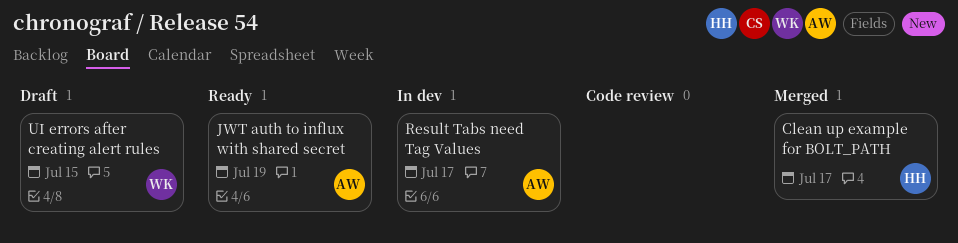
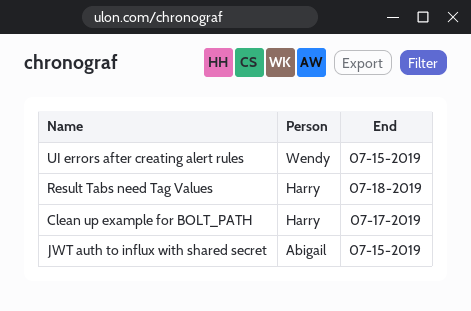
JWT auth to influx with shared secret, due: Jul 19 -> Jul 15
Result Tabs need Tag Values, owner: Abigail -> Harry
Result Tabs need Tag Values, due: Jul 17 -> Jul 18

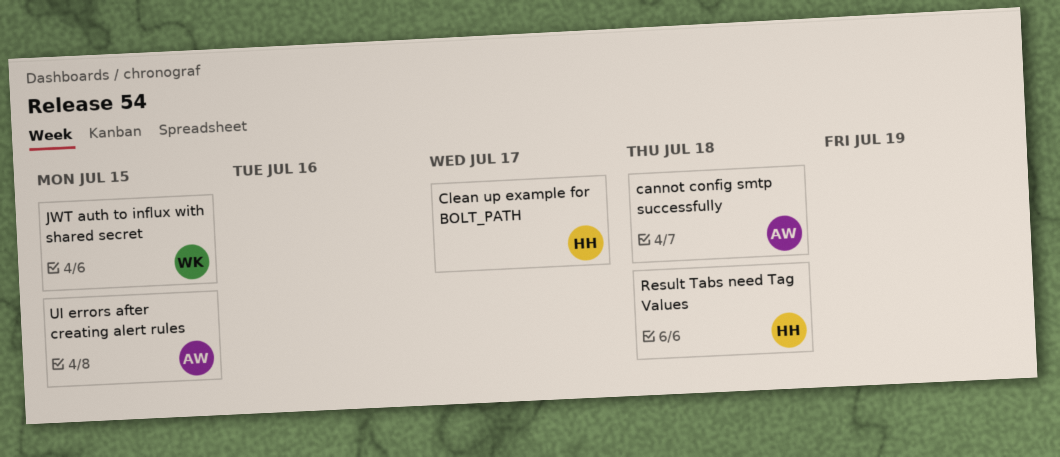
cannot config smtp successfully: none -> present
JWT auth to influx with shared secret, owner: Abigail -> Wendy
UI errors after creating alert rules, owner: Wendy -> Abigail

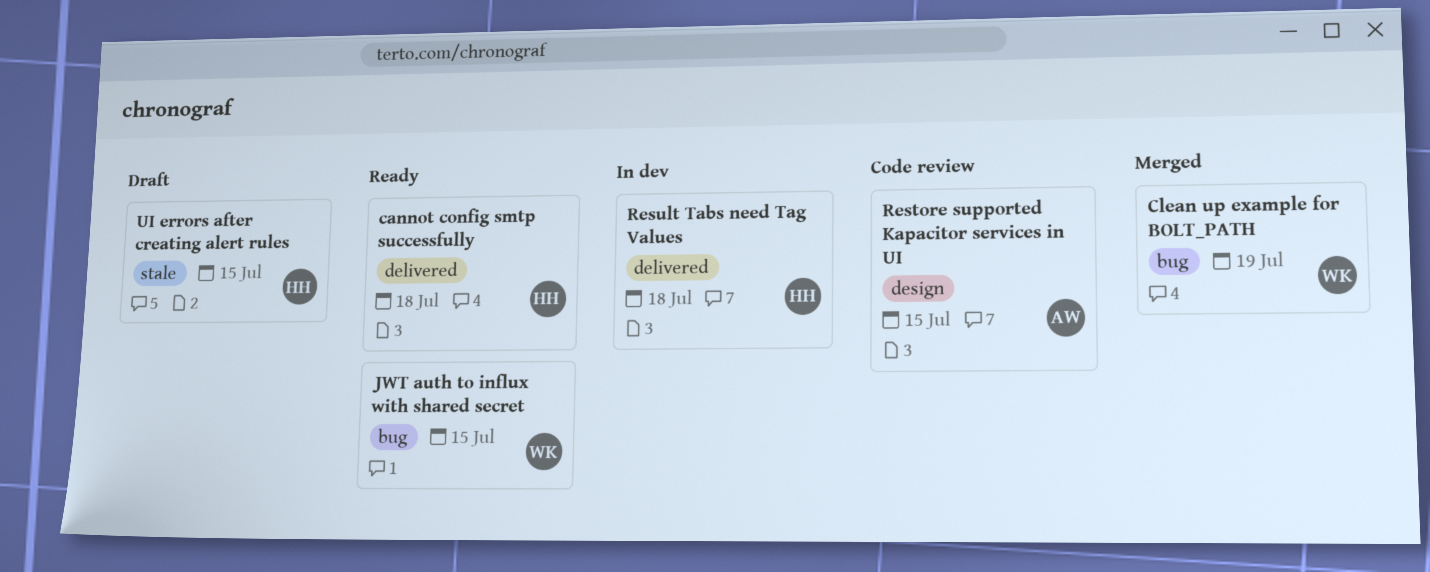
cannot config smtp successfully, owner: AW -> HH
Clean up example for BOLT_PATH, owner: HH -> WK
Clean up example for BOLT_PATH, due: Jul 17 -> Jul 19
Restore supported Kapacitor services in UI: none -> present
UI errors after creating alert rules, owner: AW -> HH

